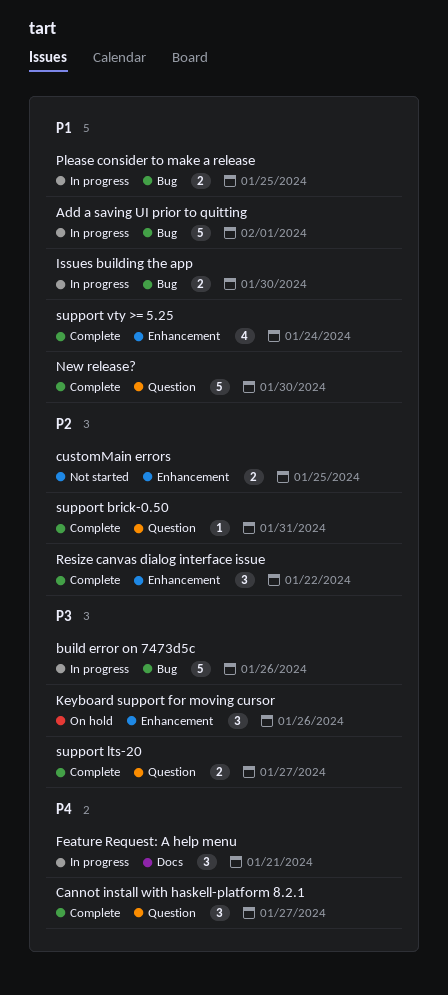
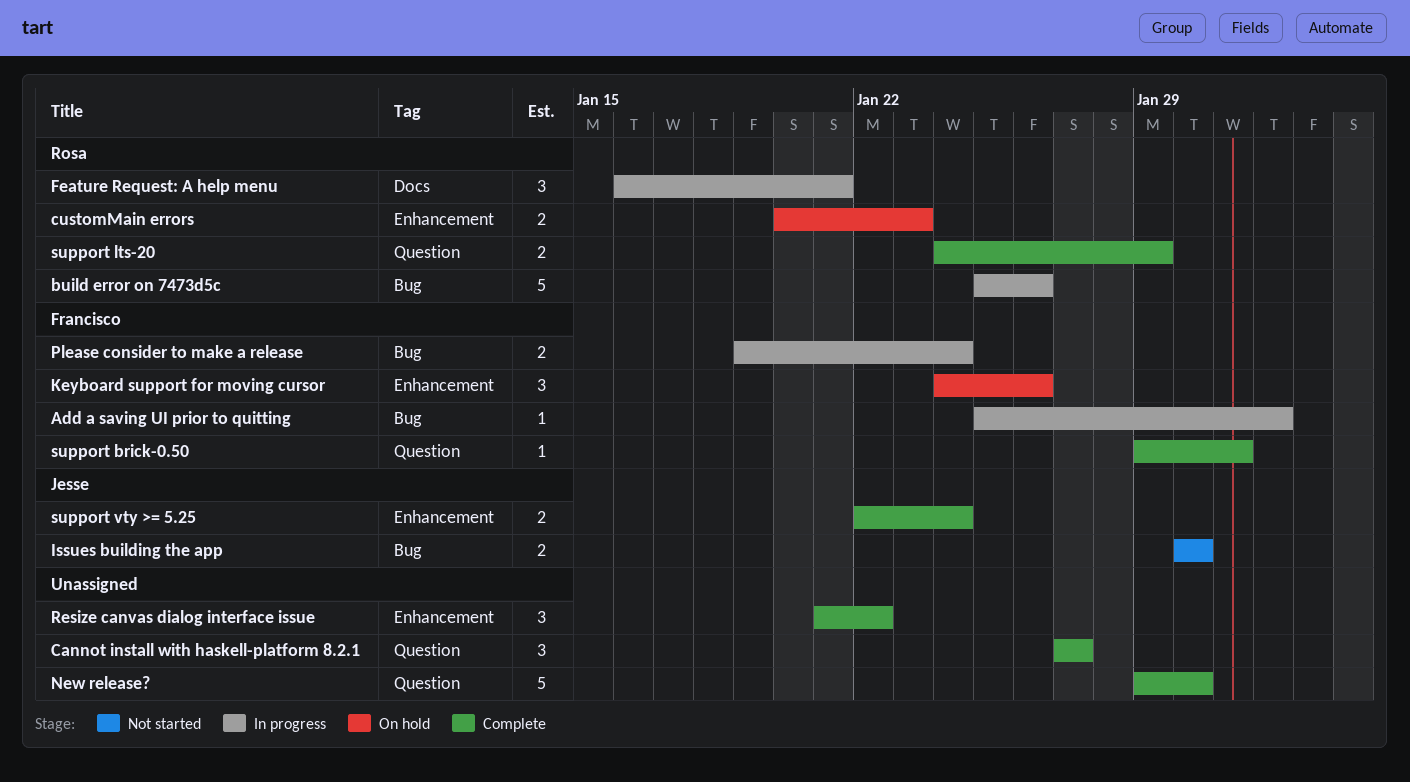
Add a saving UI prior to quitting, estimate: 5 -> 1
customMain errors, status: Not started -> On hold
customMain errors, due: Jan 25 -> Jan 23
Issues building the app, status: In progress -> Not started
Please consider to make a release, due: Jan 25 -> Jan 24
support lts-20, due: Jan 27 -> Jan 29
support vty >= 5.25, estimate: 4 -> 2

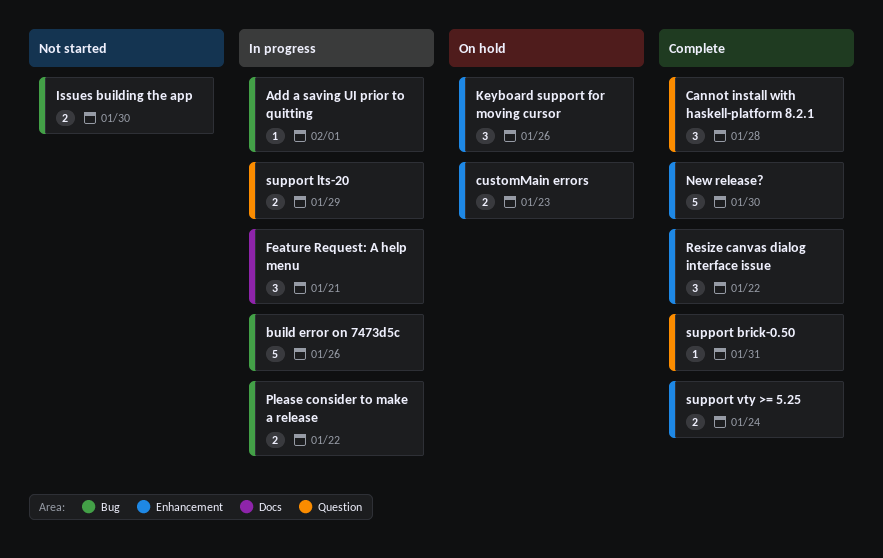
Cannot install with haskell-platform 8.2.1, due: Jan 27 -> Jan 28
New release?, label: Question -> Enhancement
Please consider to make a release, due: Jan 24 -> Jan 22
support lts-20, status: Complete -> In progress

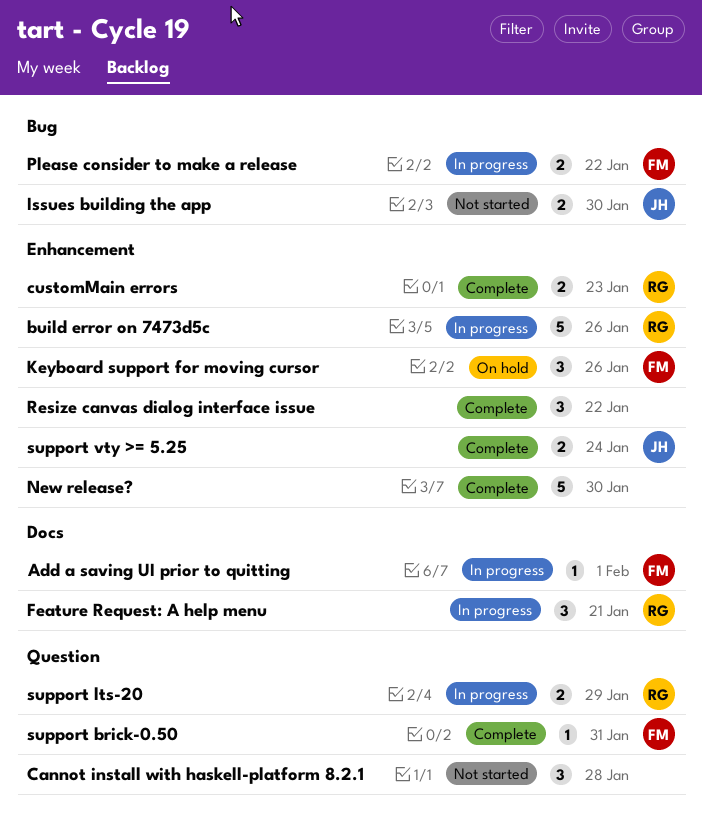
Add a saving UI prior to quitting, label: Bug -> Docs
build error on 7473d5c, label: Bug -> Enhancement
Cannot install with haskell-platform 8.2.1, status: Complete -> Not started
customMain errors, status: On hold -> Complete

